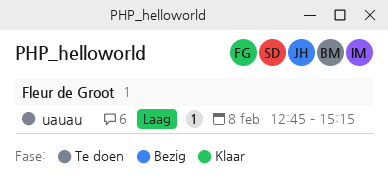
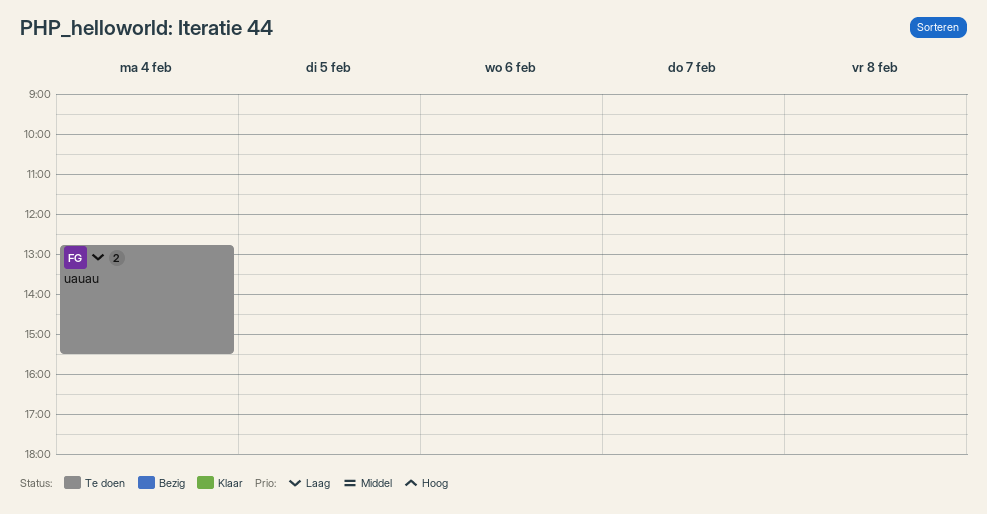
uauau, estimate: 1 -> 2
uauau, day: Feb 8 -> Feb 4
uauau, ends: 15:15 -> 15:30

